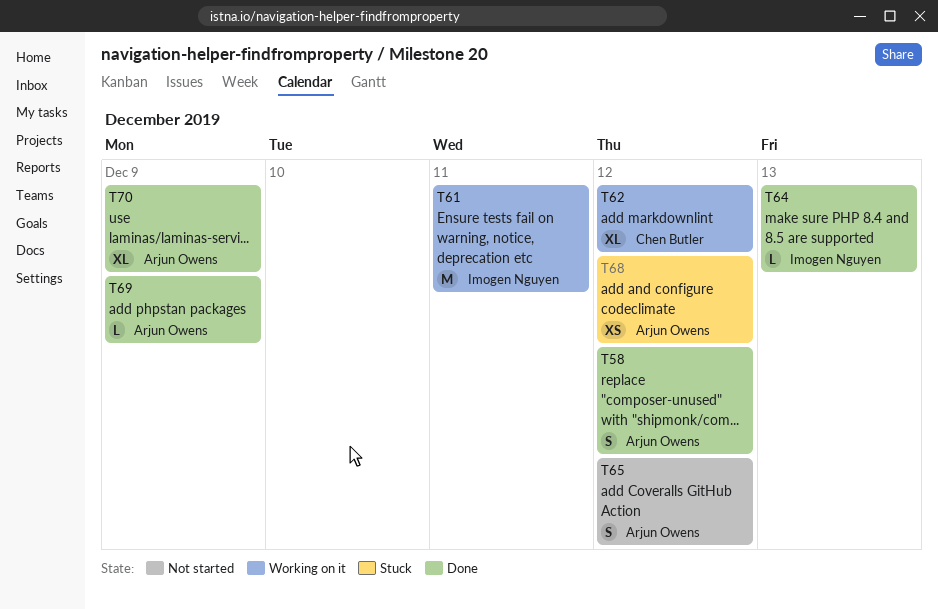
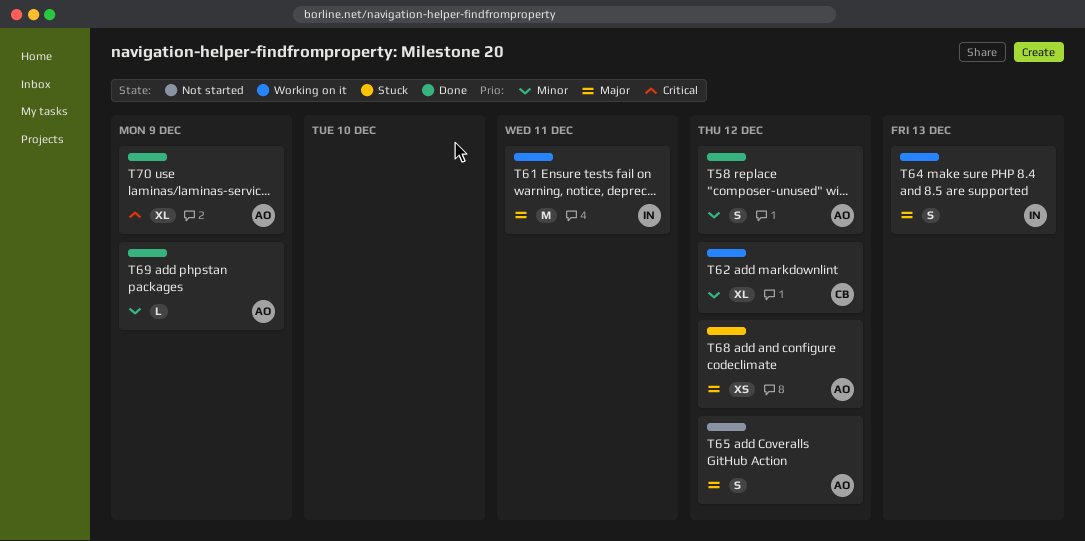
T64, status: Done -> Working on it
T64, estimate: L -> S

